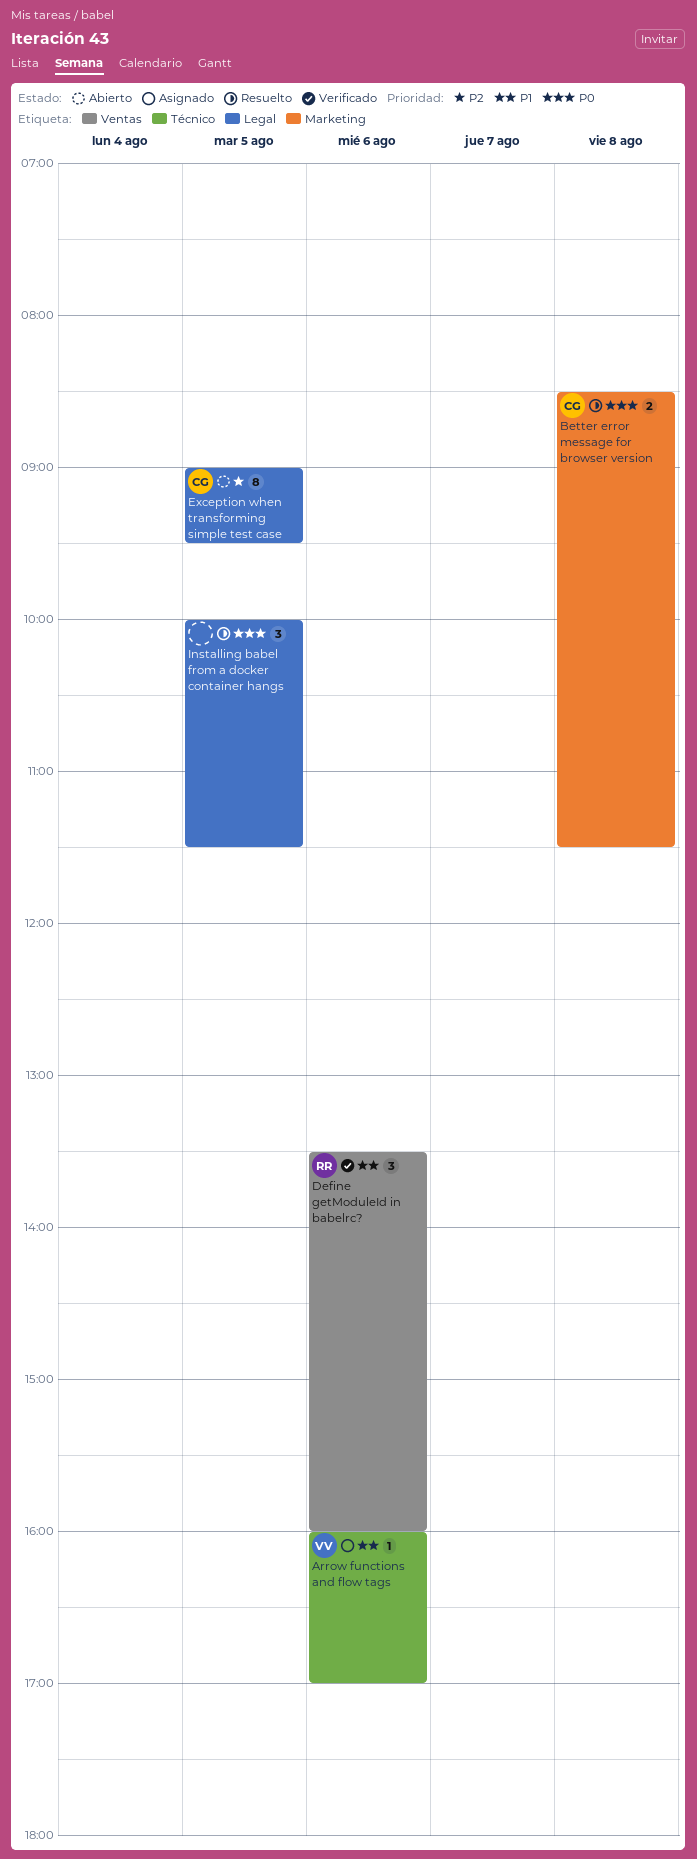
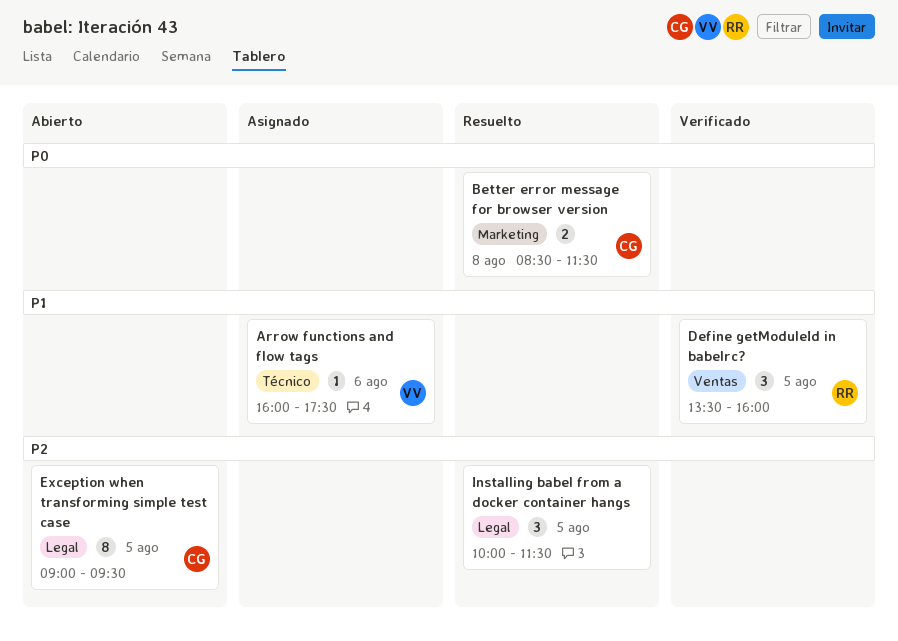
Arrow functions and flow tags, ends: 17:00 -> 17:30
Define getModuleId in babelrc?, day: Aug 6 -> Aug 5
Installing babel from a docker container hangs, priority: P0 -> P2

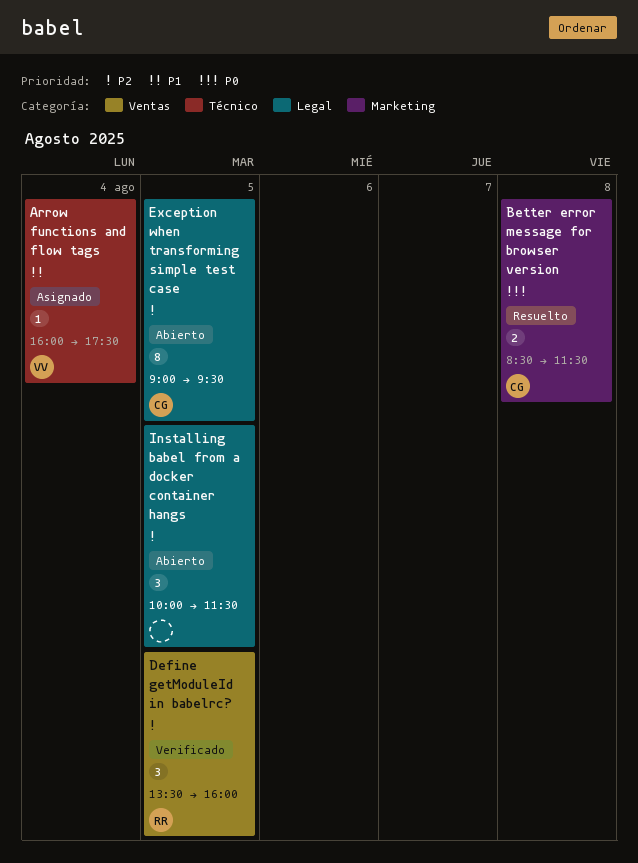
Arrow functions and flow tags, day: Aug 6 -> Aug 4
Define getModuleId in babelrc?, priority: P1 -> P2
Installing babel from a docker container hangs, status: Resuelto -> Abierto

